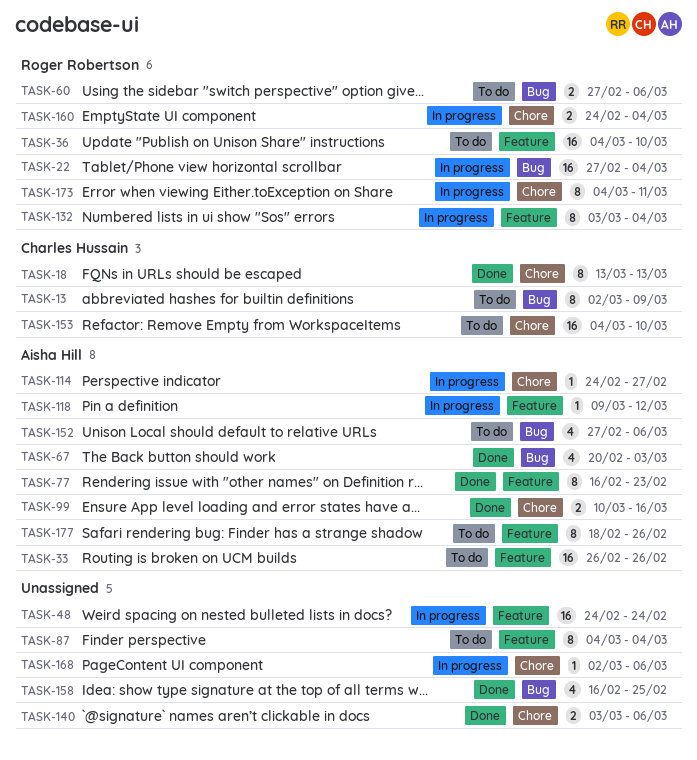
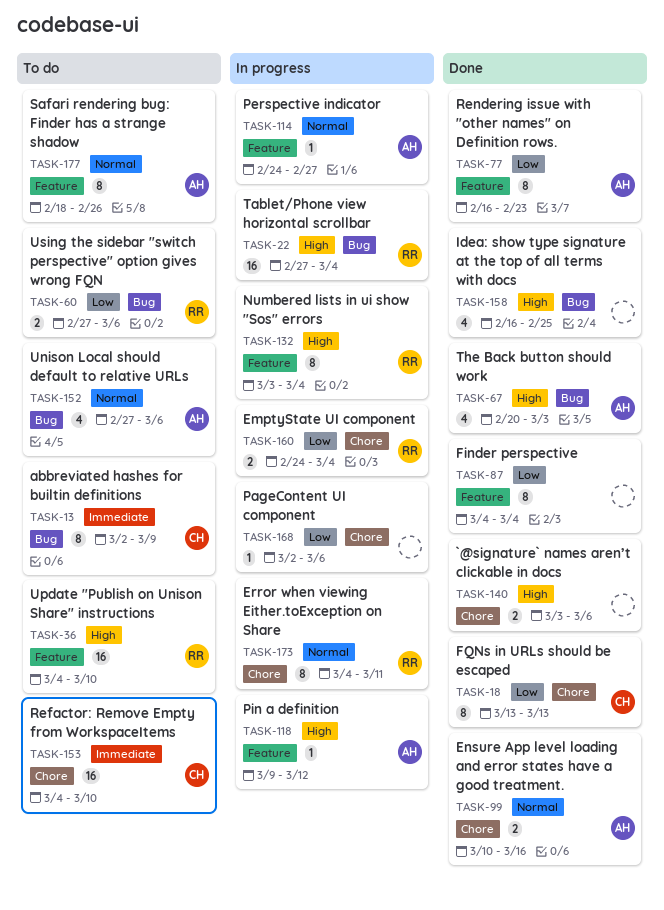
TASK-33: present -> none
TASK-48: present -> none
TASK-87, status: To do -> Done
TASK-114, label: Chore -> Feature

